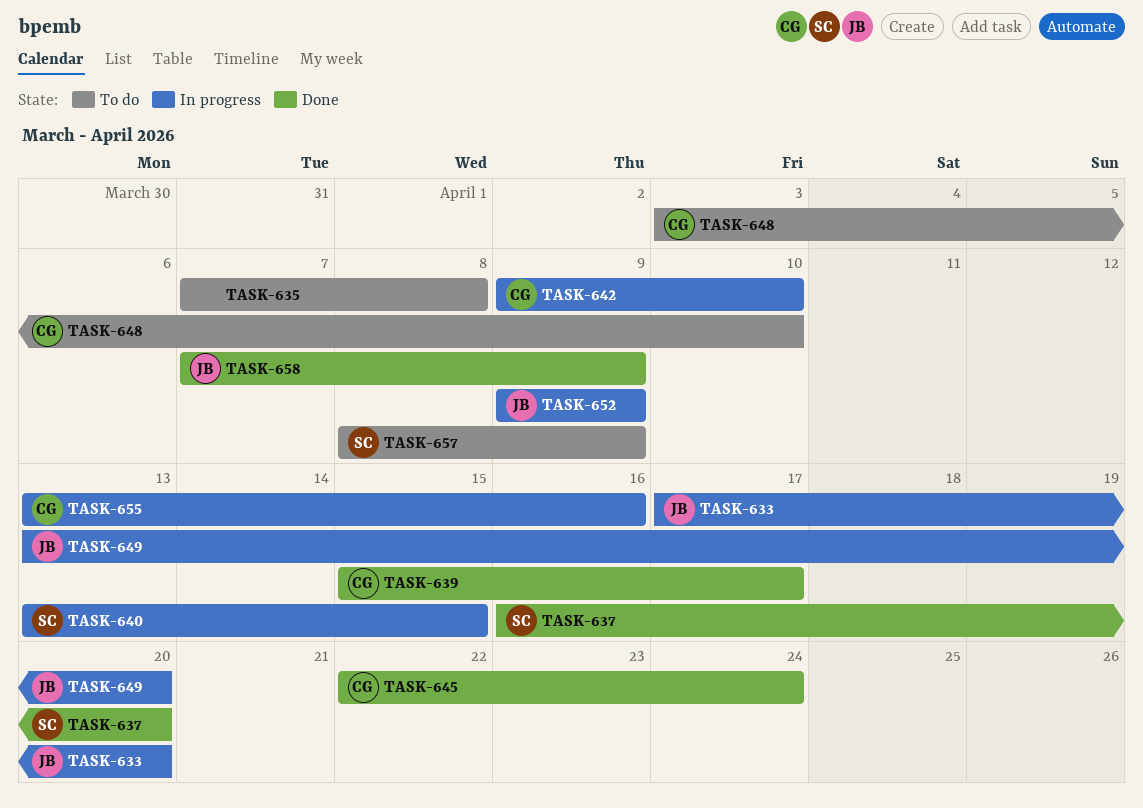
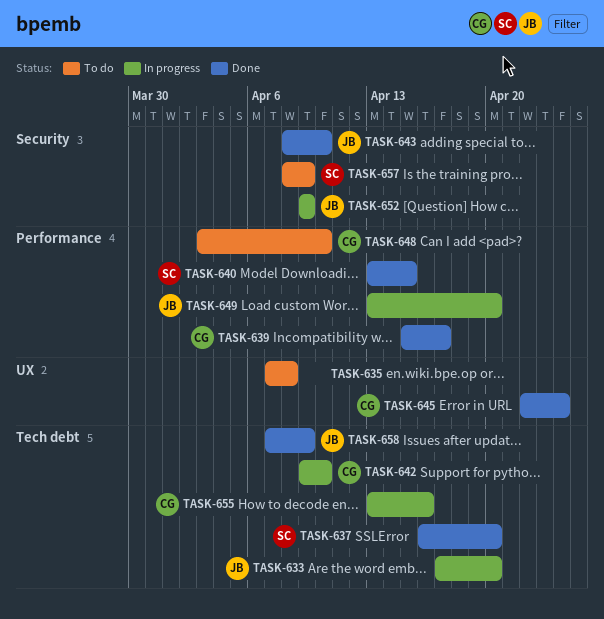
TASK-640, status: In progress -> Done
TASK-643: none -> present

